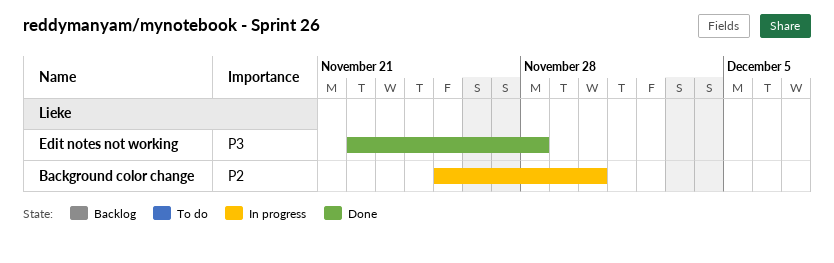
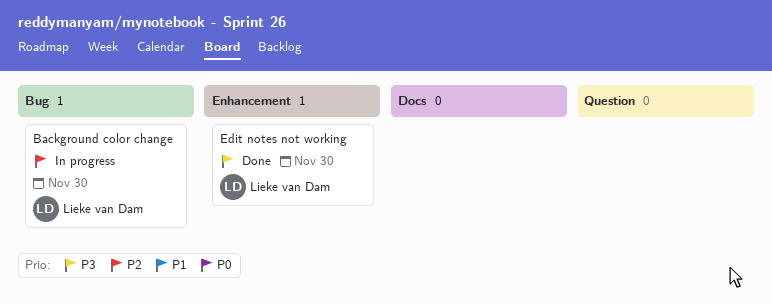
Edit notes not working, due: Nov 28 -> Nov 30

